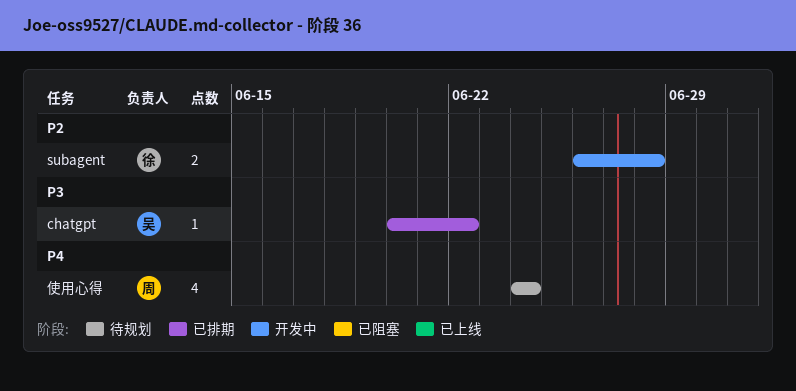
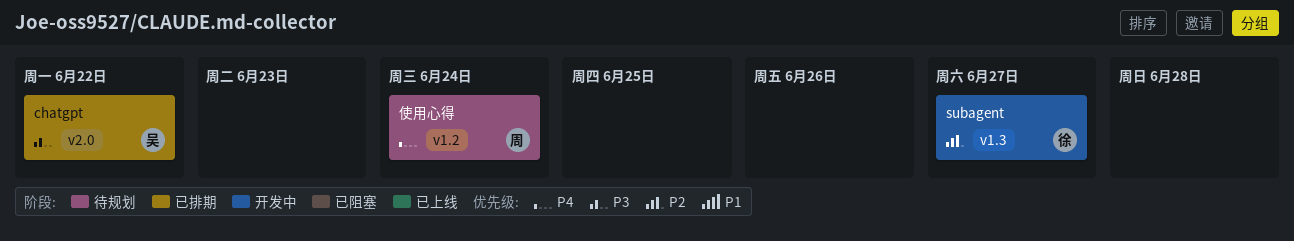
subagent, due: Jun 28 -> Jun 27

